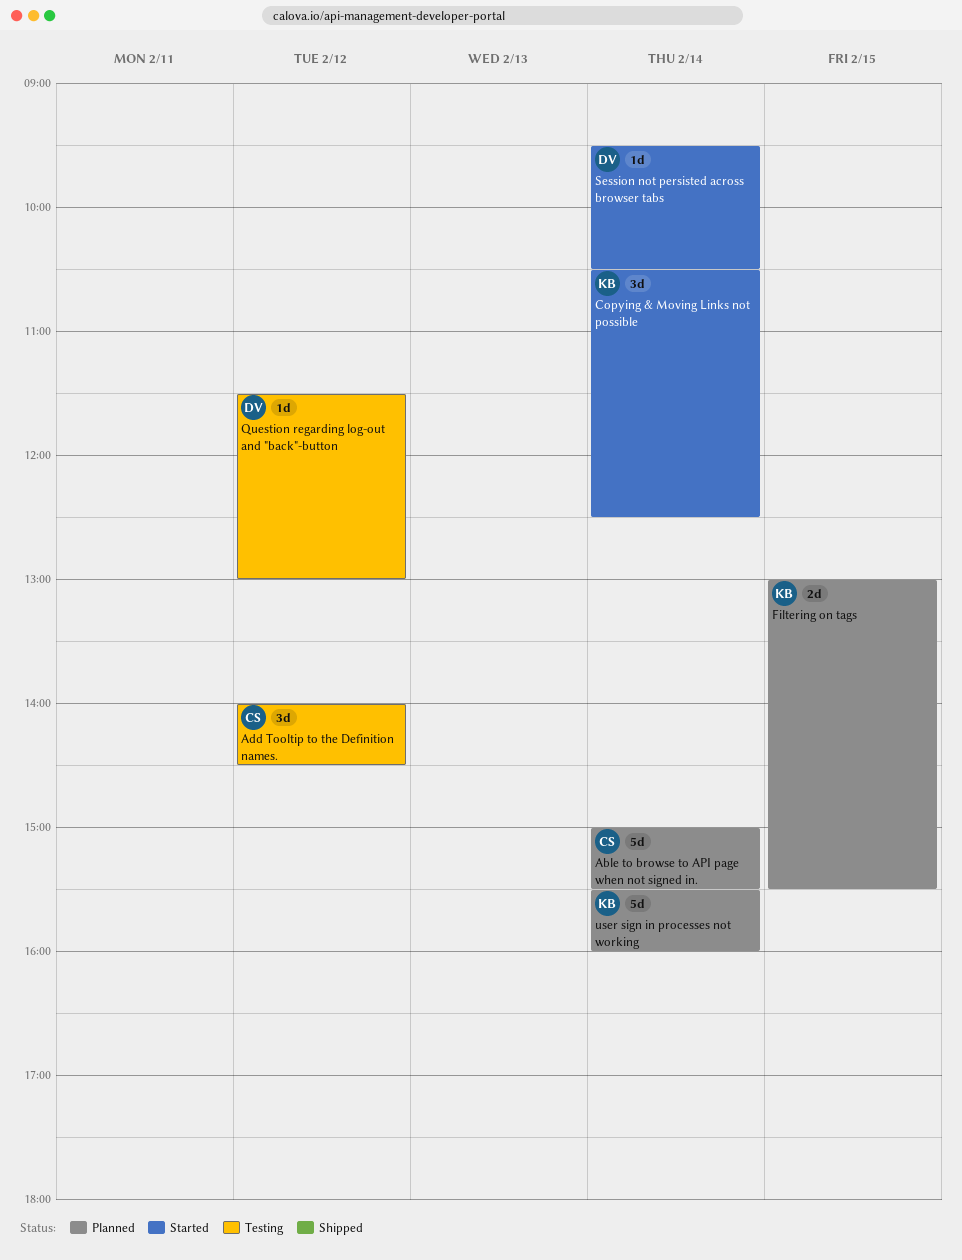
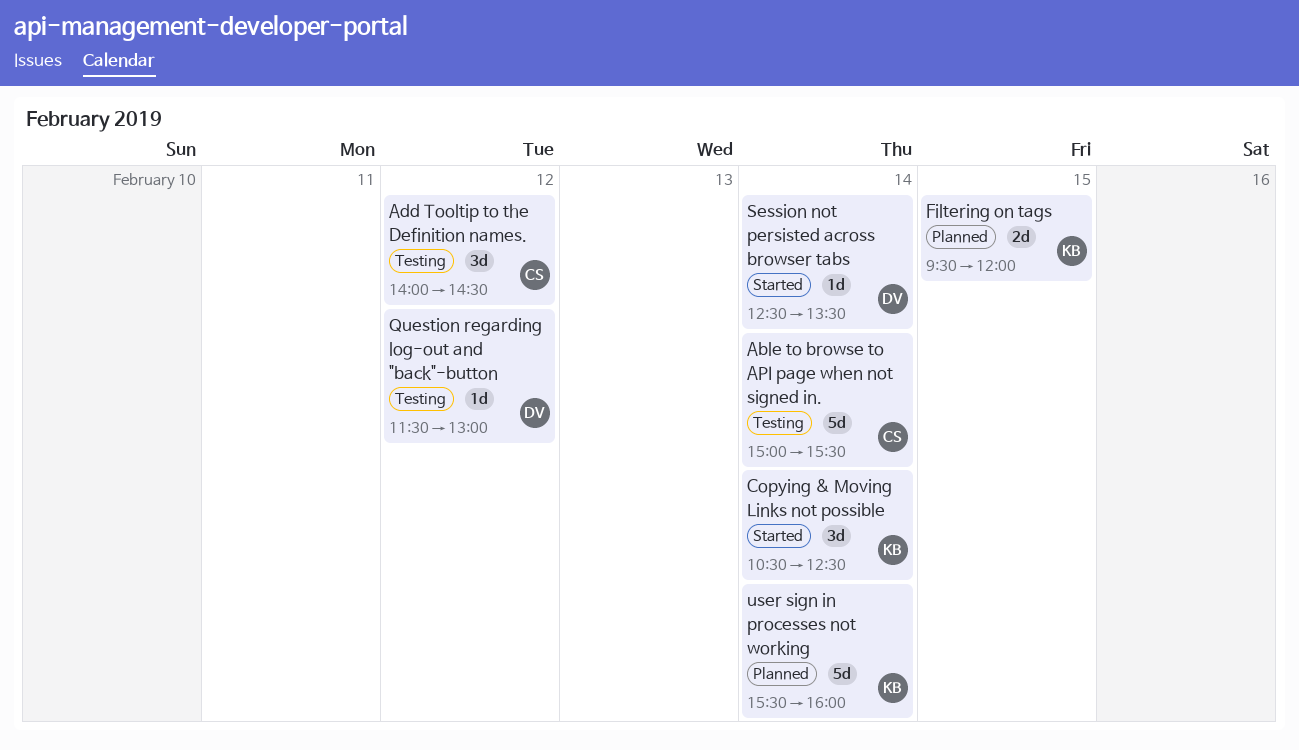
Able to browse to API page when not signed in., status: Planned -> Testing
Filtering on tags, begins: 13:00 -> 09:30
Filtering on tags, ends: 15:30 -> 12:00
Session not persisted across browser tabs, begins: 09:30 -> 12:30
Session not persisted across browser tabs, ends: 10:30 -> 13:30

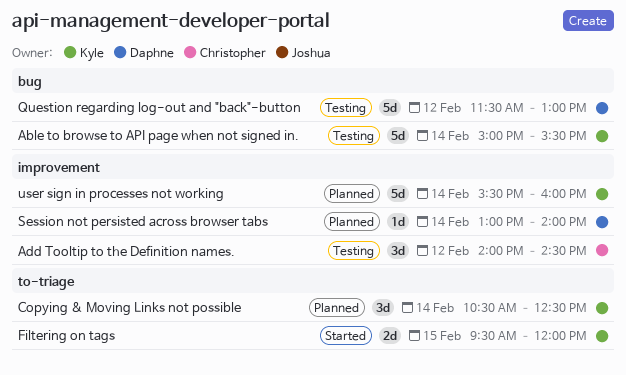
Able to browse to API page when not signed in., owner: Christopher -> Kyle
Copying & Moving Links not possible, status: Started -> Planned
Filtering on tags, status: Planned -> Started
Question regarding log-out and "back"-button, estimate: 1d -> 5d
Session not persisted across browser tabs, status: Started -> Planned
Session not persisted across browser tabs, begins: 12:30 -> 13:00
Session not persisted across browser tabs, ends: 13:30 -> 14:00

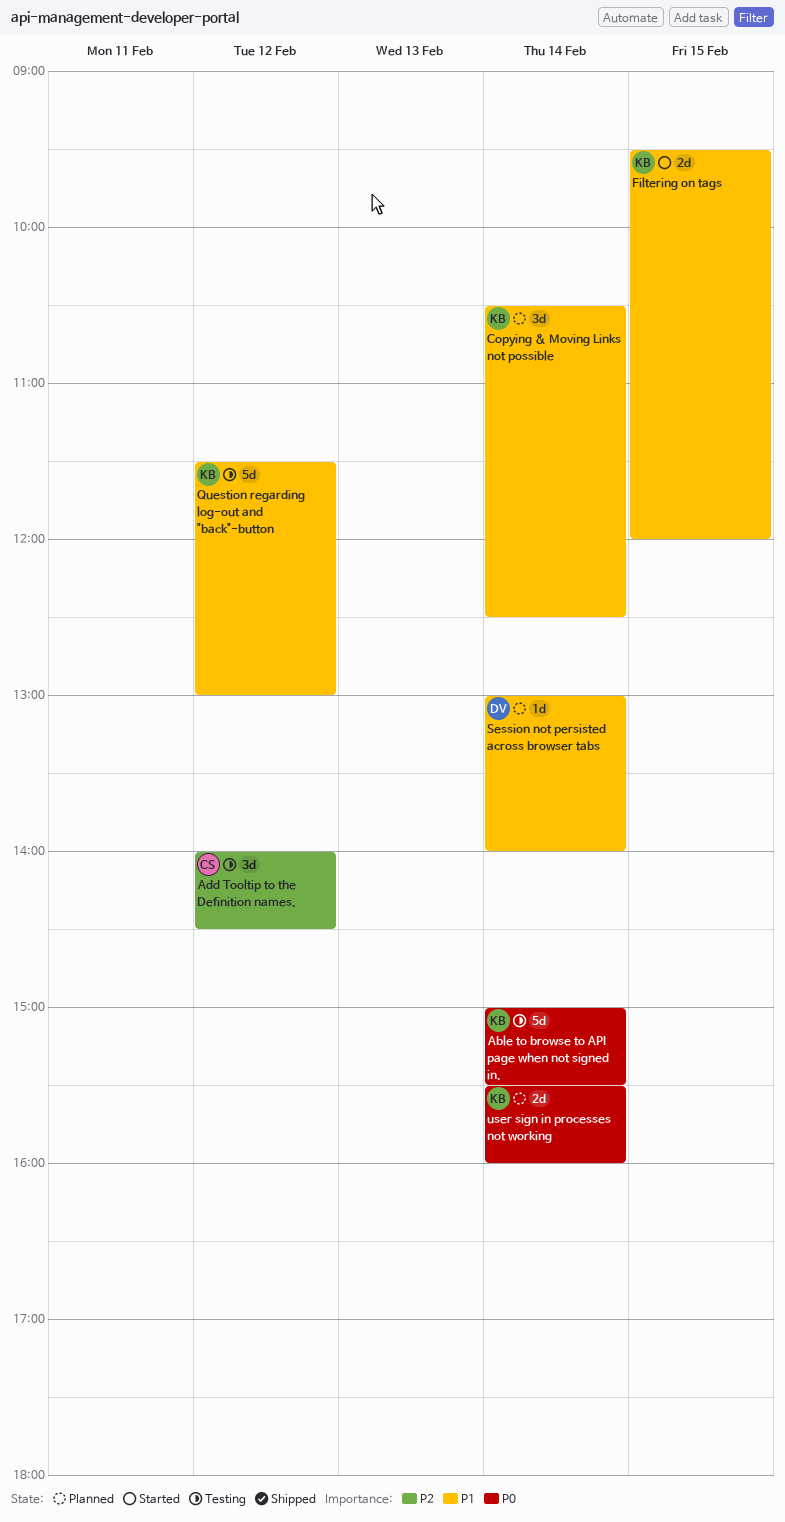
Question regarding log-out and "back"-button, owner: Daphne -> Kyle
user sign in processes not working, estimate: 5d -> 2d

